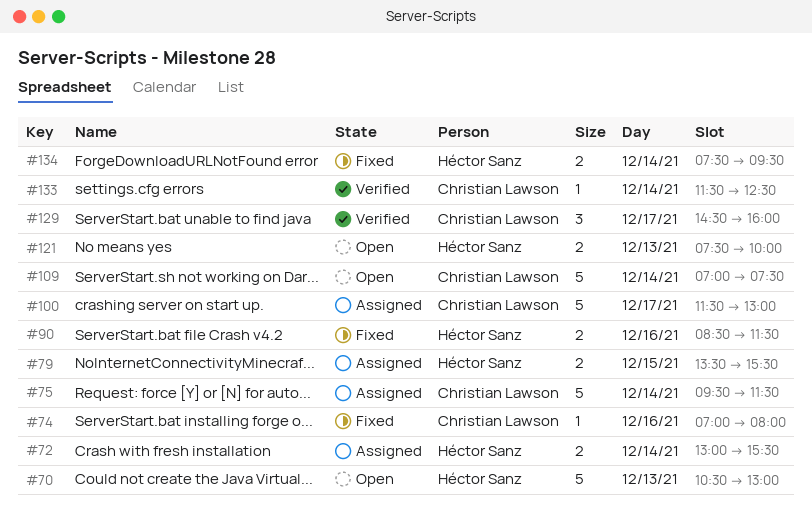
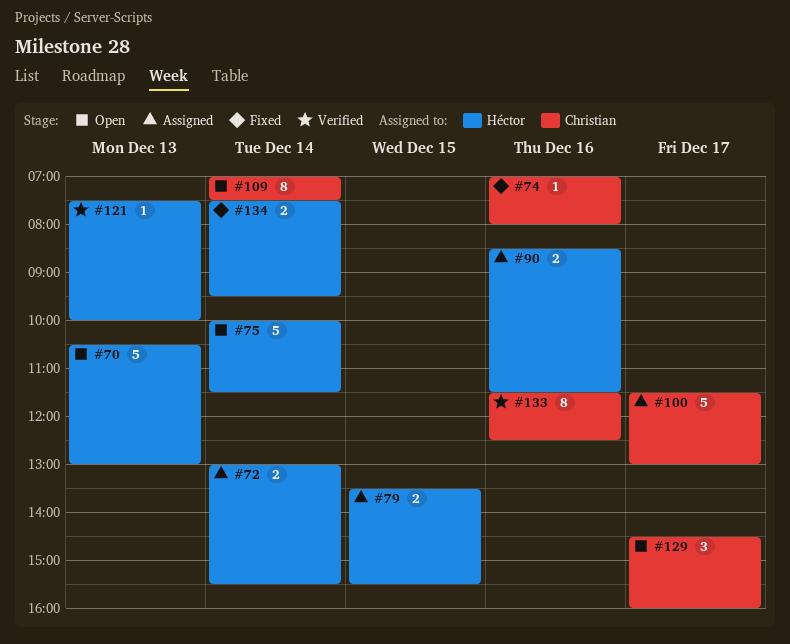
#75, status: Assigned -> Open
#75, owner: Christian Lawson -> Héctor Sanz
#75, begins: 09:30 -> 10:00
#90, status: Fixed -> Assigned
#109, estimate: 5 -> 8
#121, status: Open -> Verified
#121, estimate: 2 -> 1
#129, status: Verified -> Open
#133, estimate: 1 -> 8
#133, day: Dec 14 -> Dec 16

